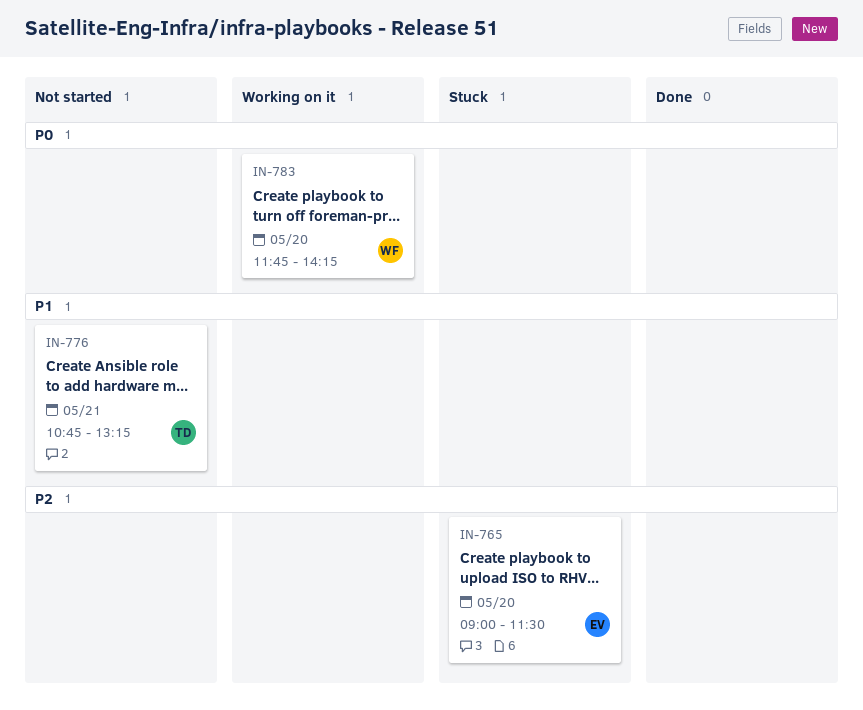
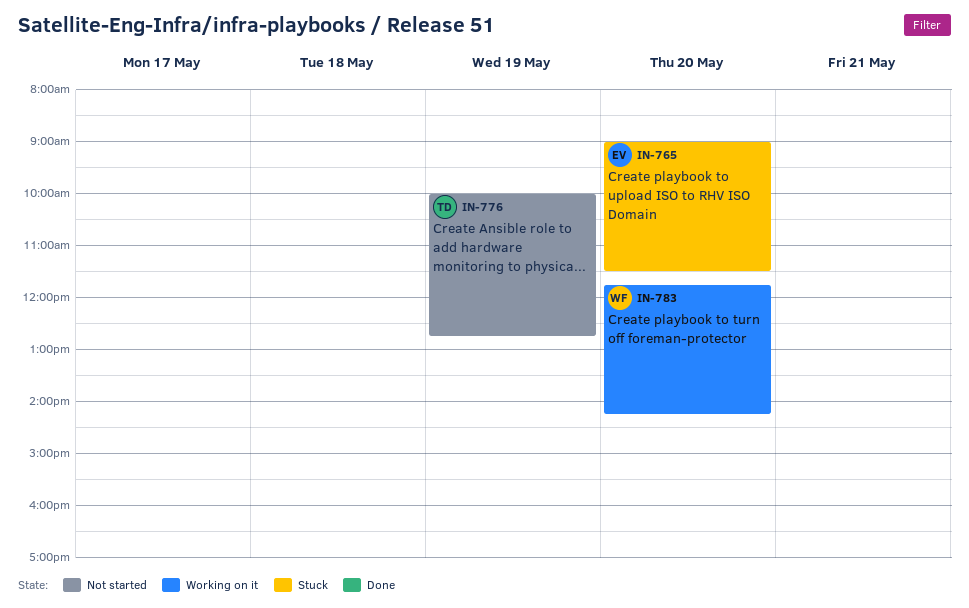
IN-776, day: May 21 -> May 19
IN-776, begins: 10:45 -> 10:00
IN-776, ends: 13:15 -> 12:45

